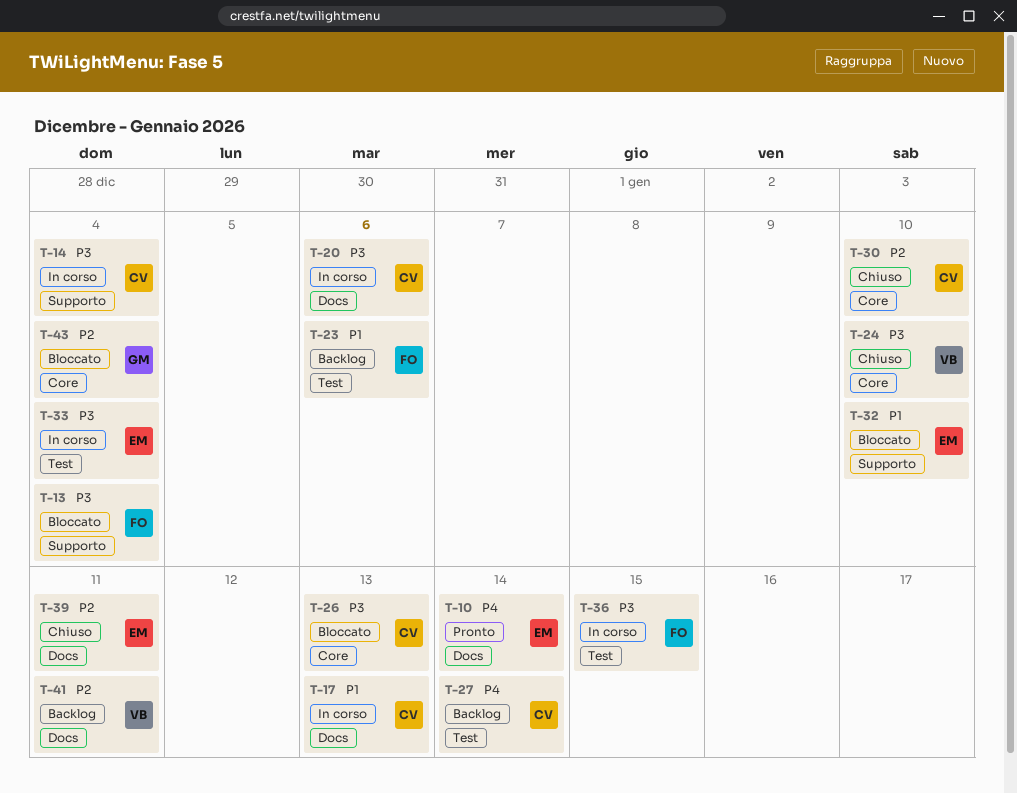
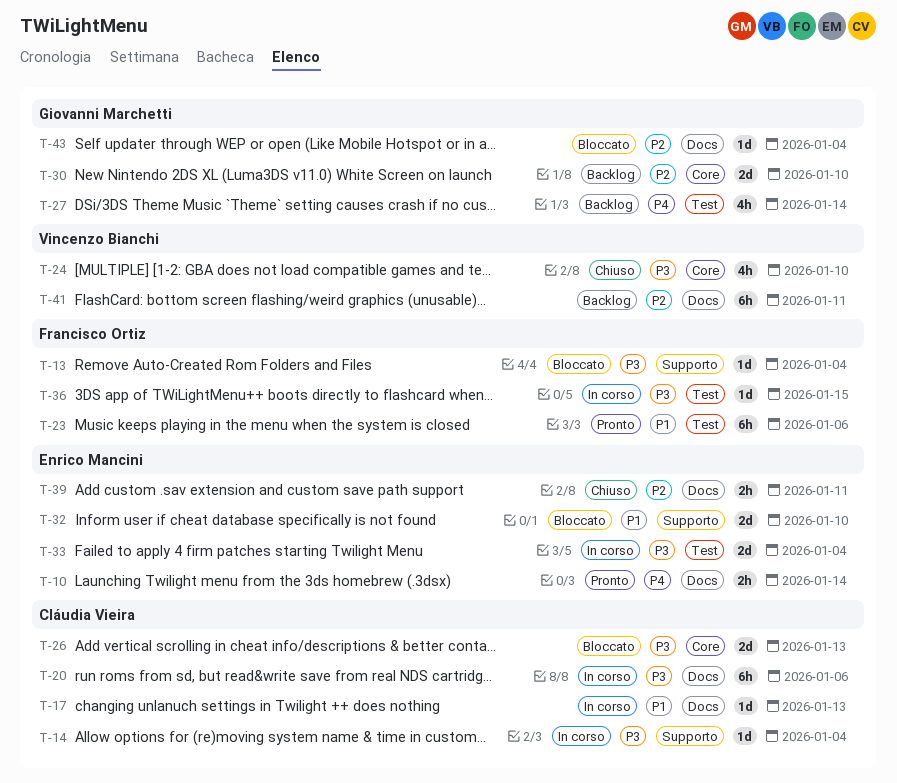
T-23, status: Backlog -> Pronto
T-27, owner: Cláudia Vieira -> Giovanni Marchetti
T-30, status: Chiuso -> Backlog
T-30, owner: Cláudia Vieira -> Giovanni Marchetti
T-43, label: Core -> Docs

